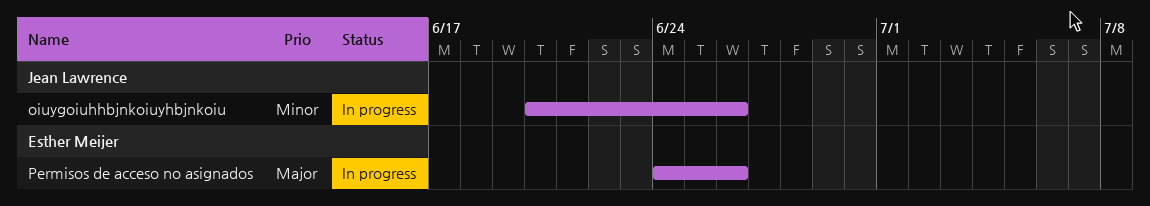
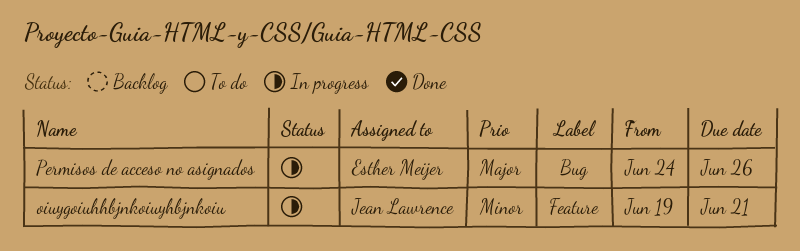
oiuygoiuhhbjnkoiuyhbjnkoiu, start: Jun 20 -> Jun 19
oiuygoiuhhbjnkoiuyhbjnkoiu, due: Jun 26 -> Jun 21

